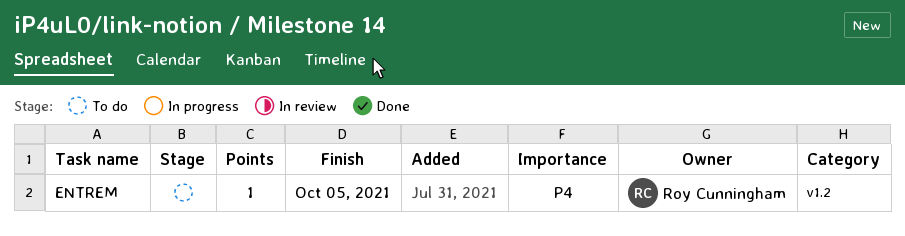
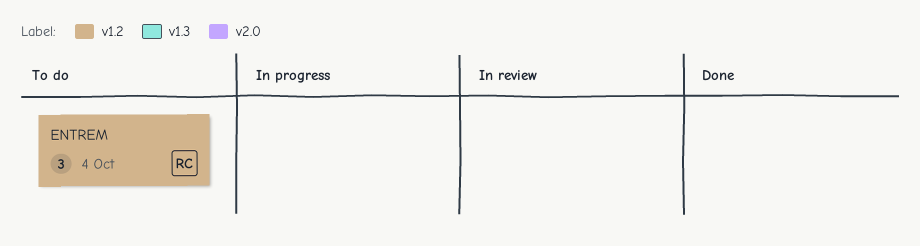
ENTREM, estimate: 1 -> 3
ENTREM, due: Oct 5 -> Oct 4

